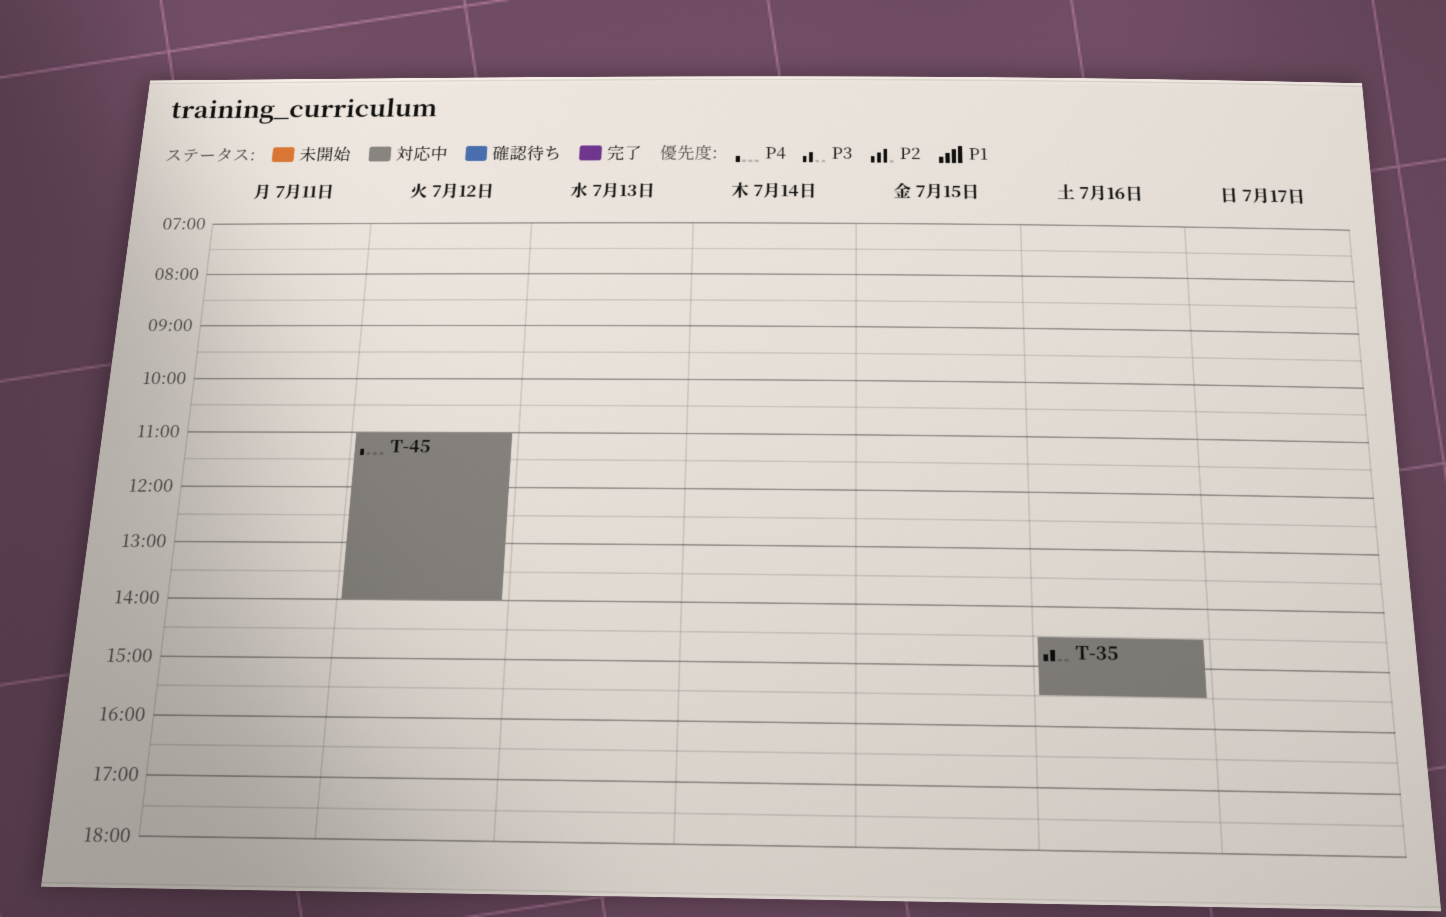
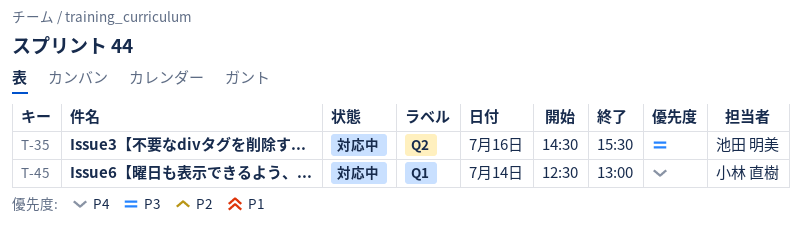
T-45, day: Jul 12 -> Jul 14
T-45, begins: 11:00 -> 12:30
T-45, ends: 14:00 -> 13:00

